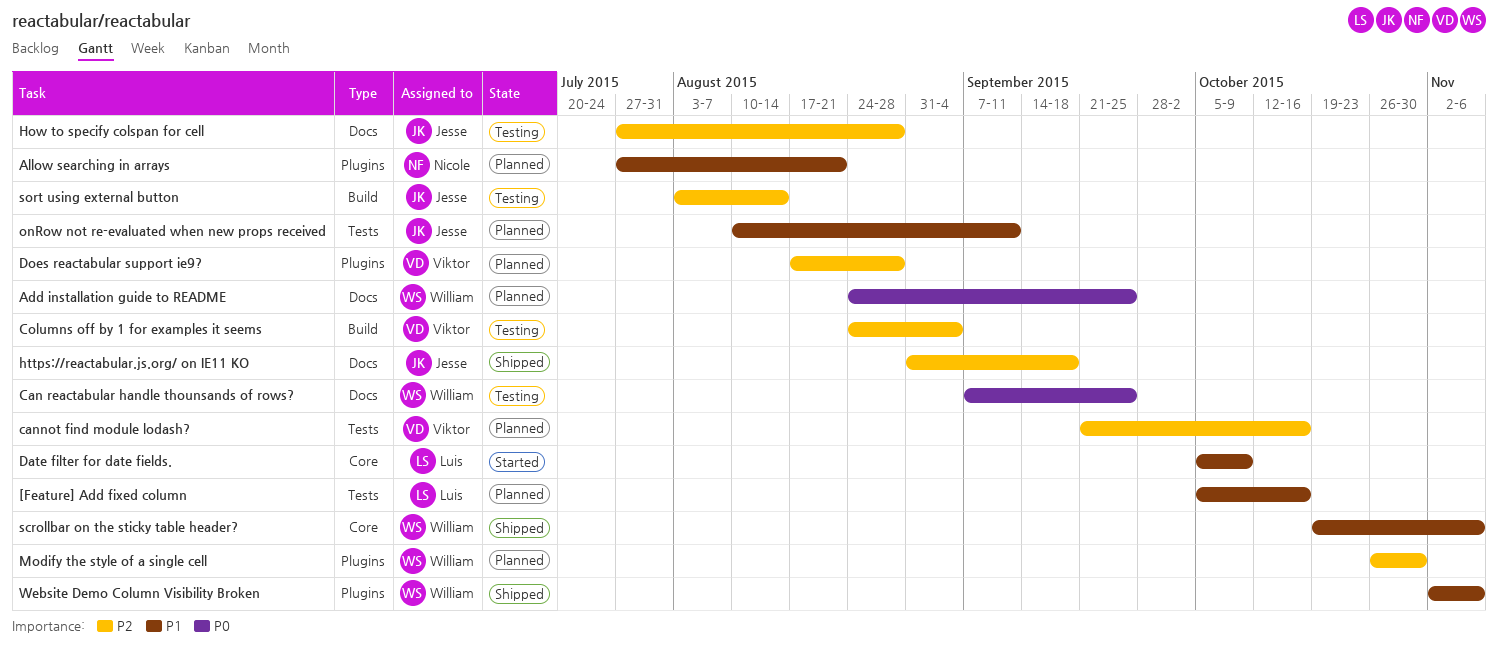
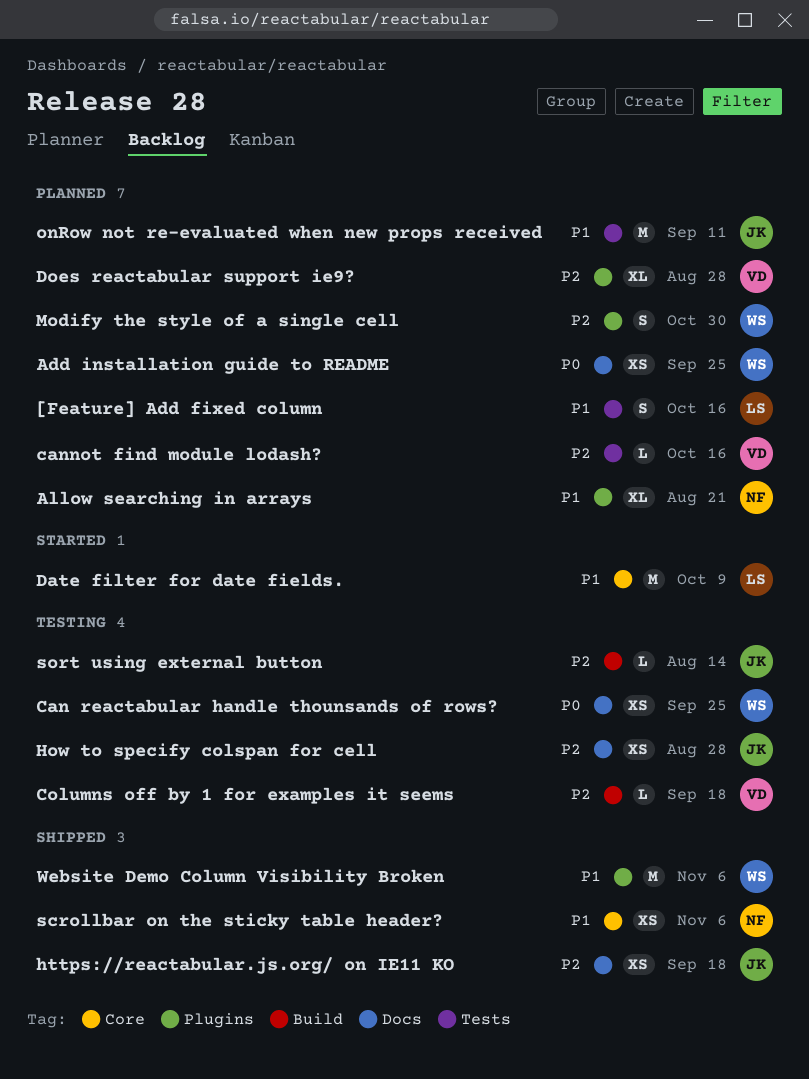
Columns off by 1 for examples it seems, due: Sep 4 -> Sep 18
scrollbar on the sticky table header?, owner: William -> Nicole

